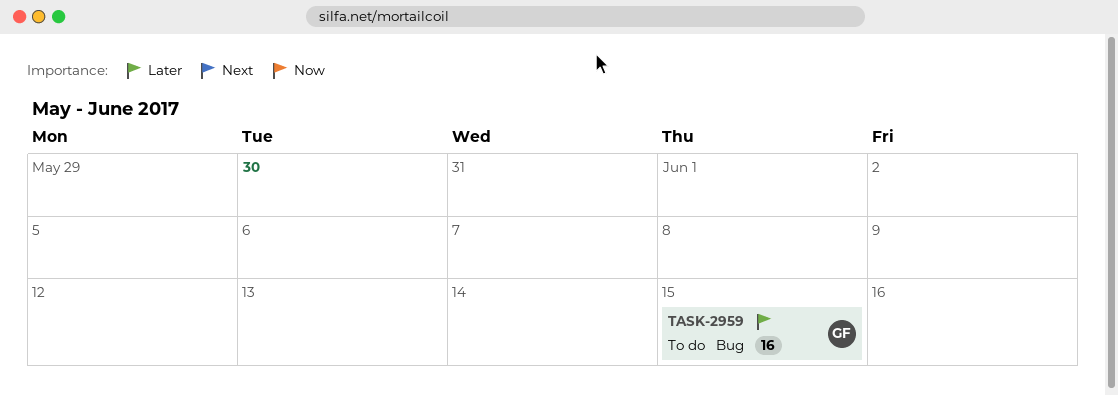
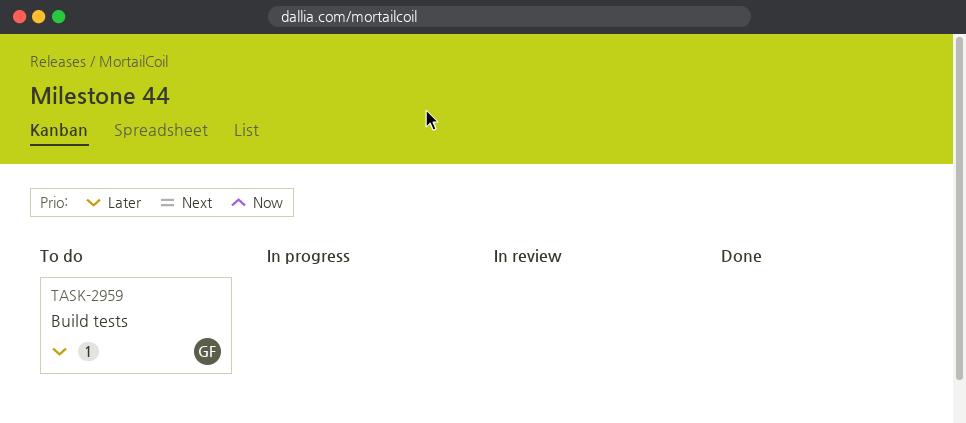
TASK-2959, estimate: 16 -> 1

